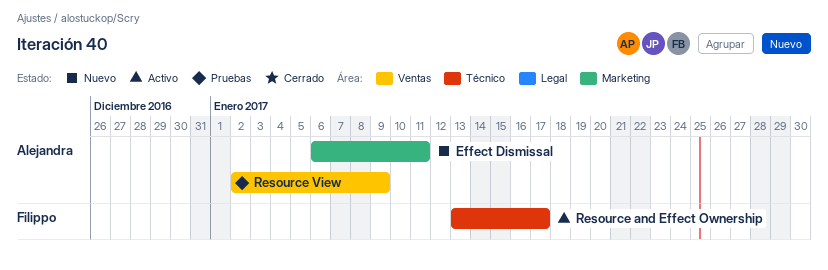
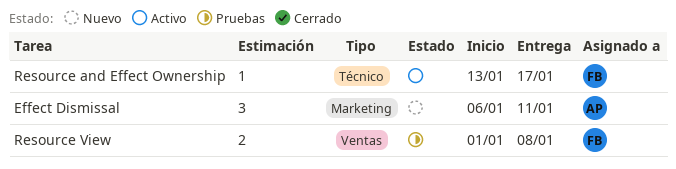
Resource View, owner: Alejandra -> Filippo
Resource View, start: Jan 2 -> Jan 1
Resource View, due: Jan 9 -> Jan 8

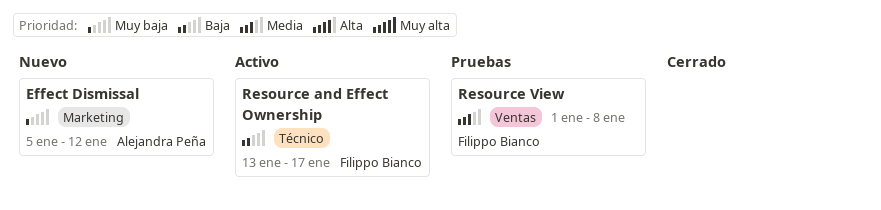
Effect Dismissal, start: Jan 6 -> Jan 5
Effect Dismissal, due: Jan 11 -> Jan 12

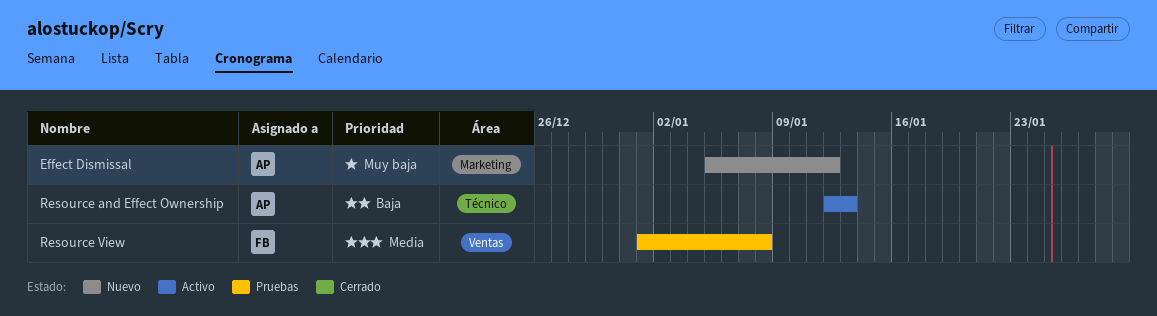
Resource and Effect Ownership, owner: Filippo Bianco -> Alejandra Peña
Resource and Effect Ownership, start: Jan 13 -> Jan 12
Resource and Effect Ownership, due: Jan 17 -> Jan 13

